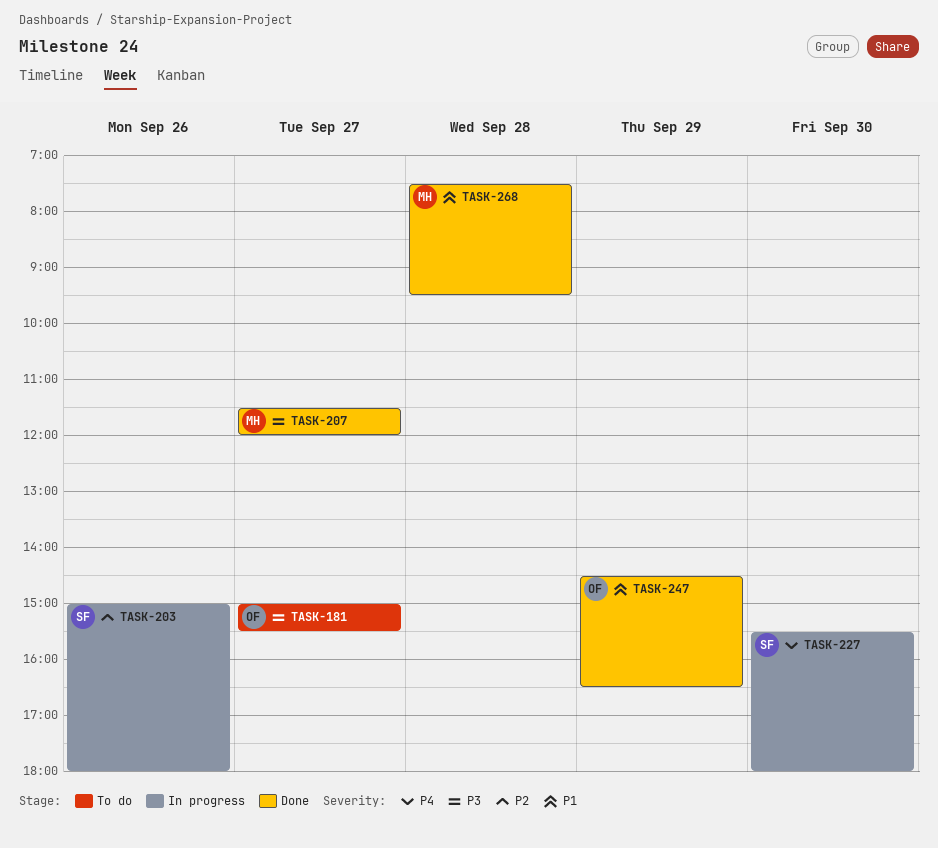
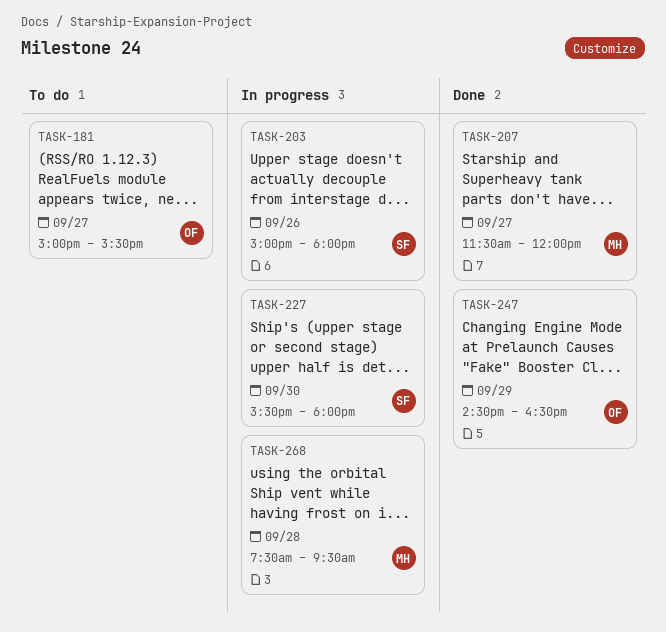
TASK-268, status: Done -> In progress

